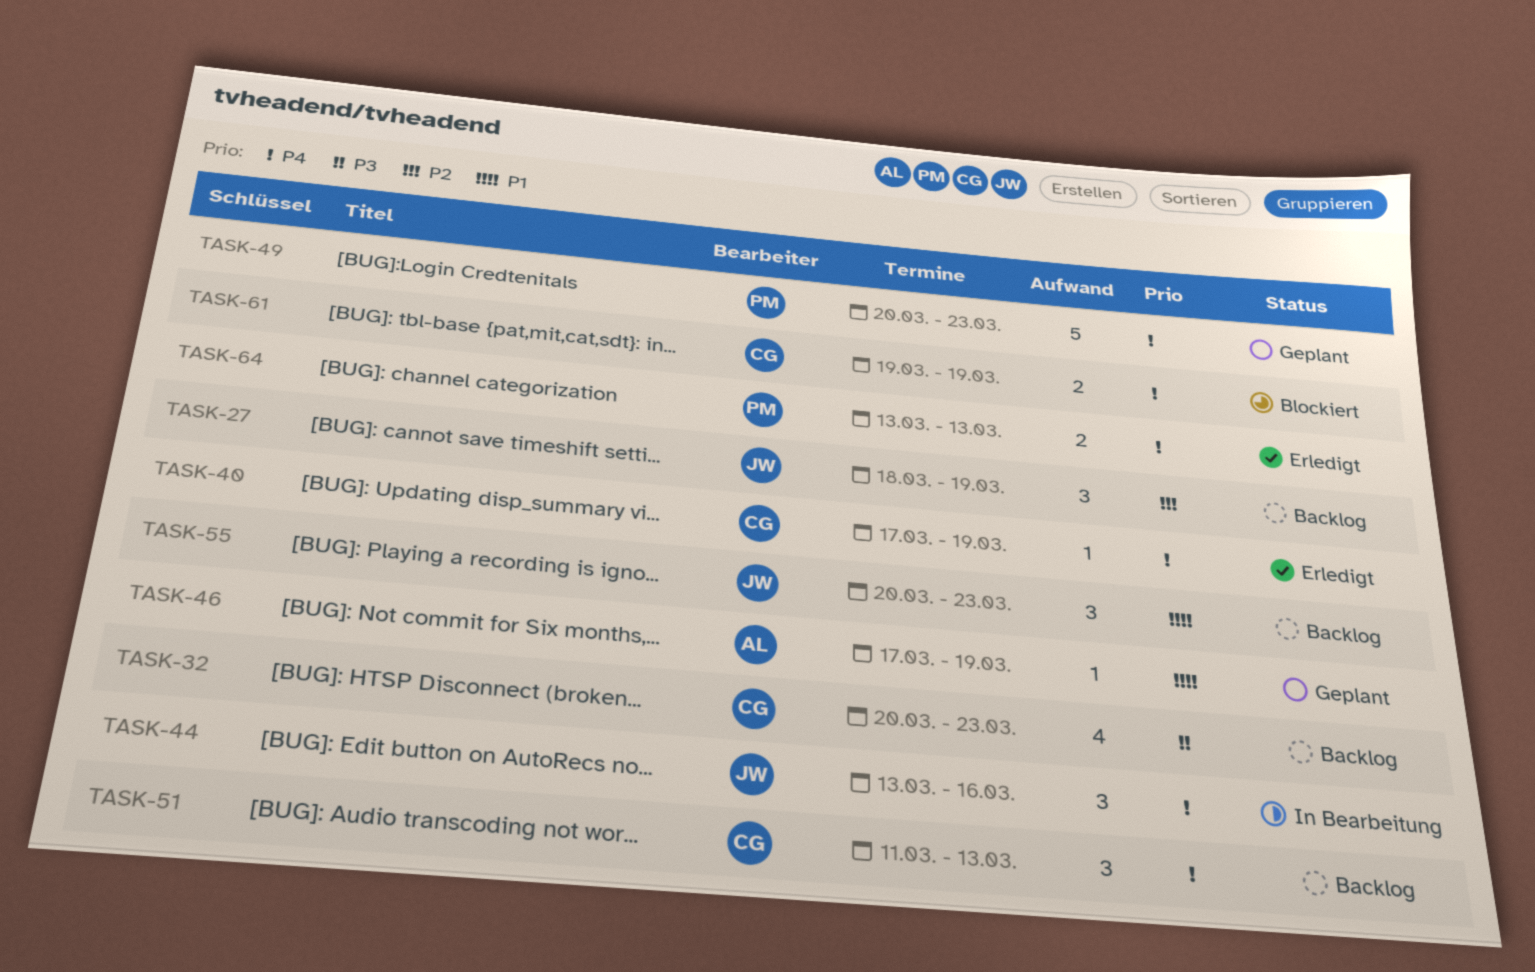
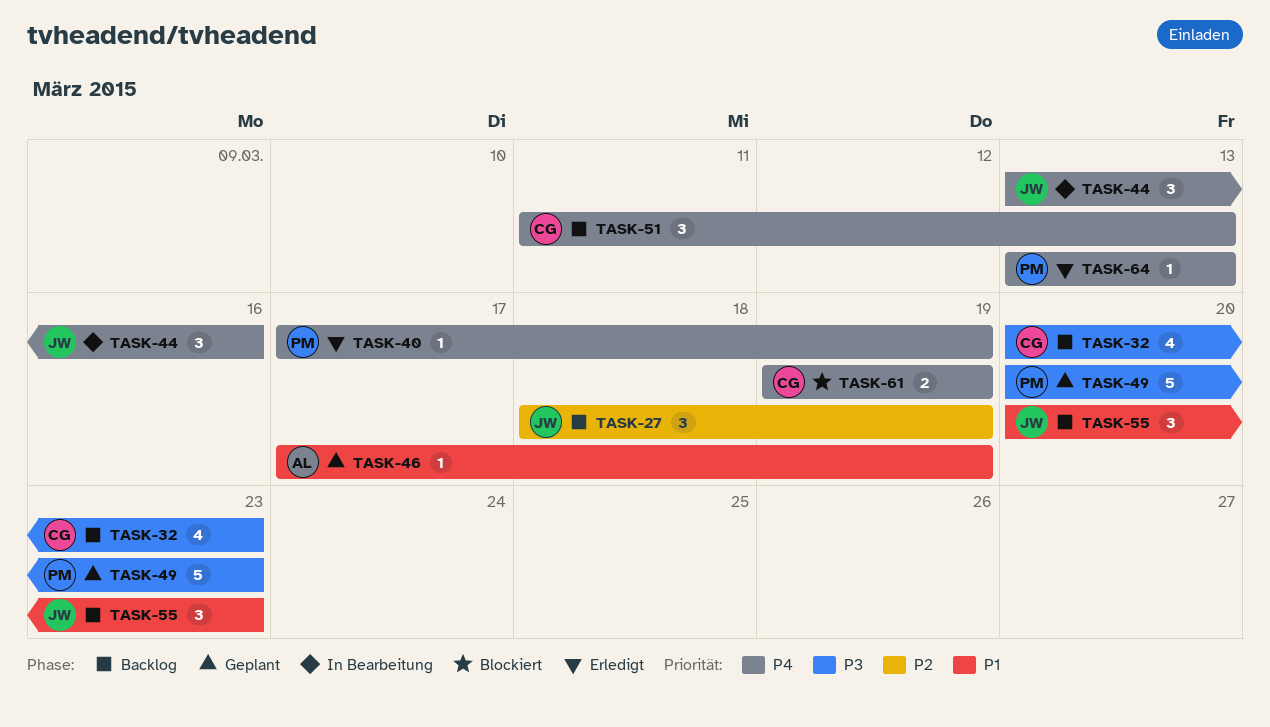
TASK-40, owner: CG -> PM
TASK-49, priority: P4 -> P3
TASK-64, estimate: 2 -> 1

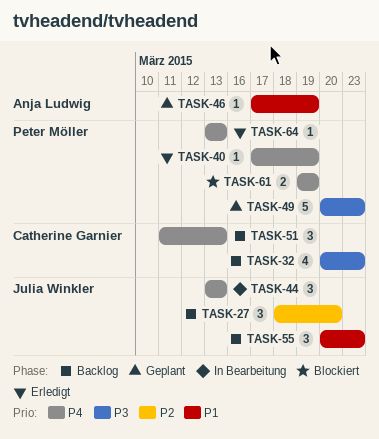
TASK-27, due: Mar 19 -> Mar 20
TASK-44, due: Mar 16 -> Mar 13
TASK-61, owner: Catherine Garnier -> Peter Möller

